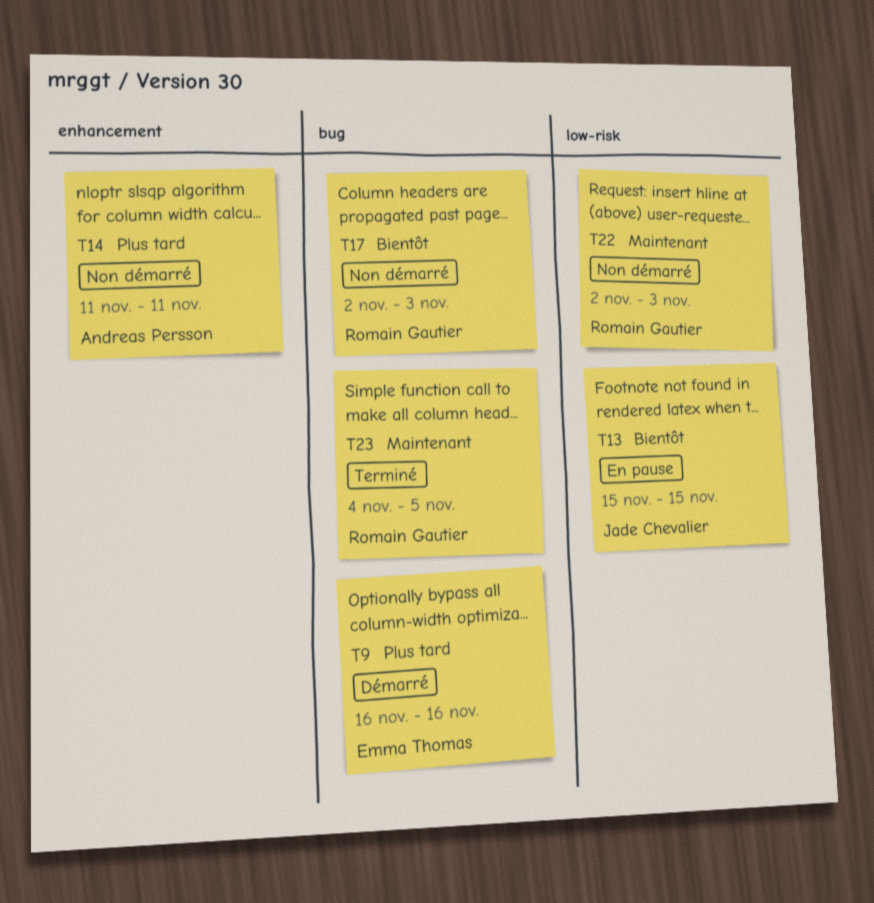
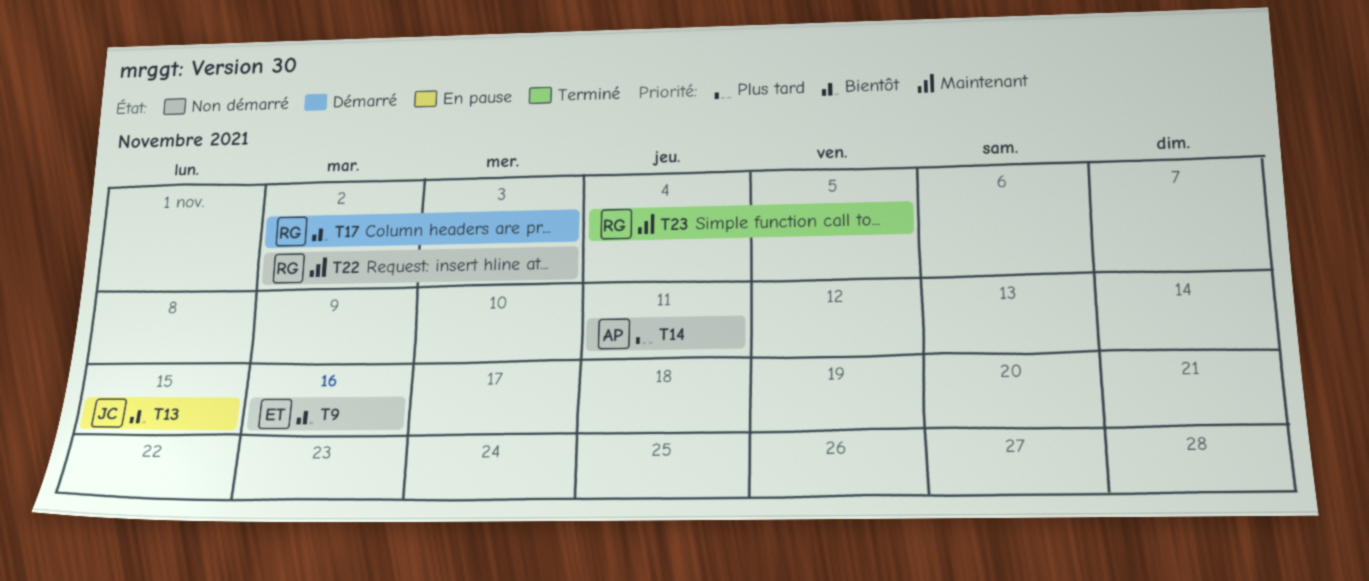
T9, status: Démarré -> Non démarré
T9, priority: Plus tard -> Bientôt
T17, status: Non démarré -> Démarré

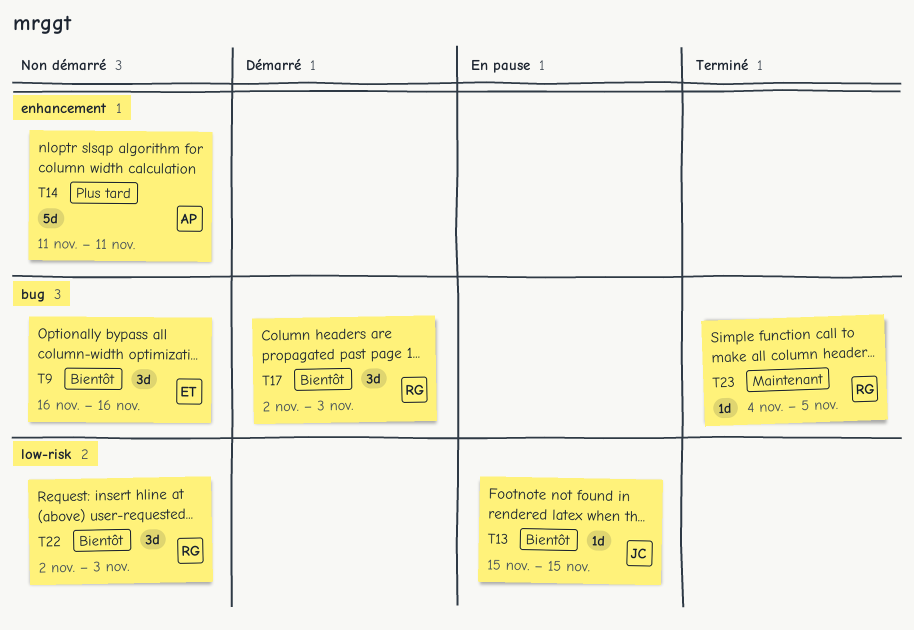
T22, priority: Maintenant -> Bientôt

